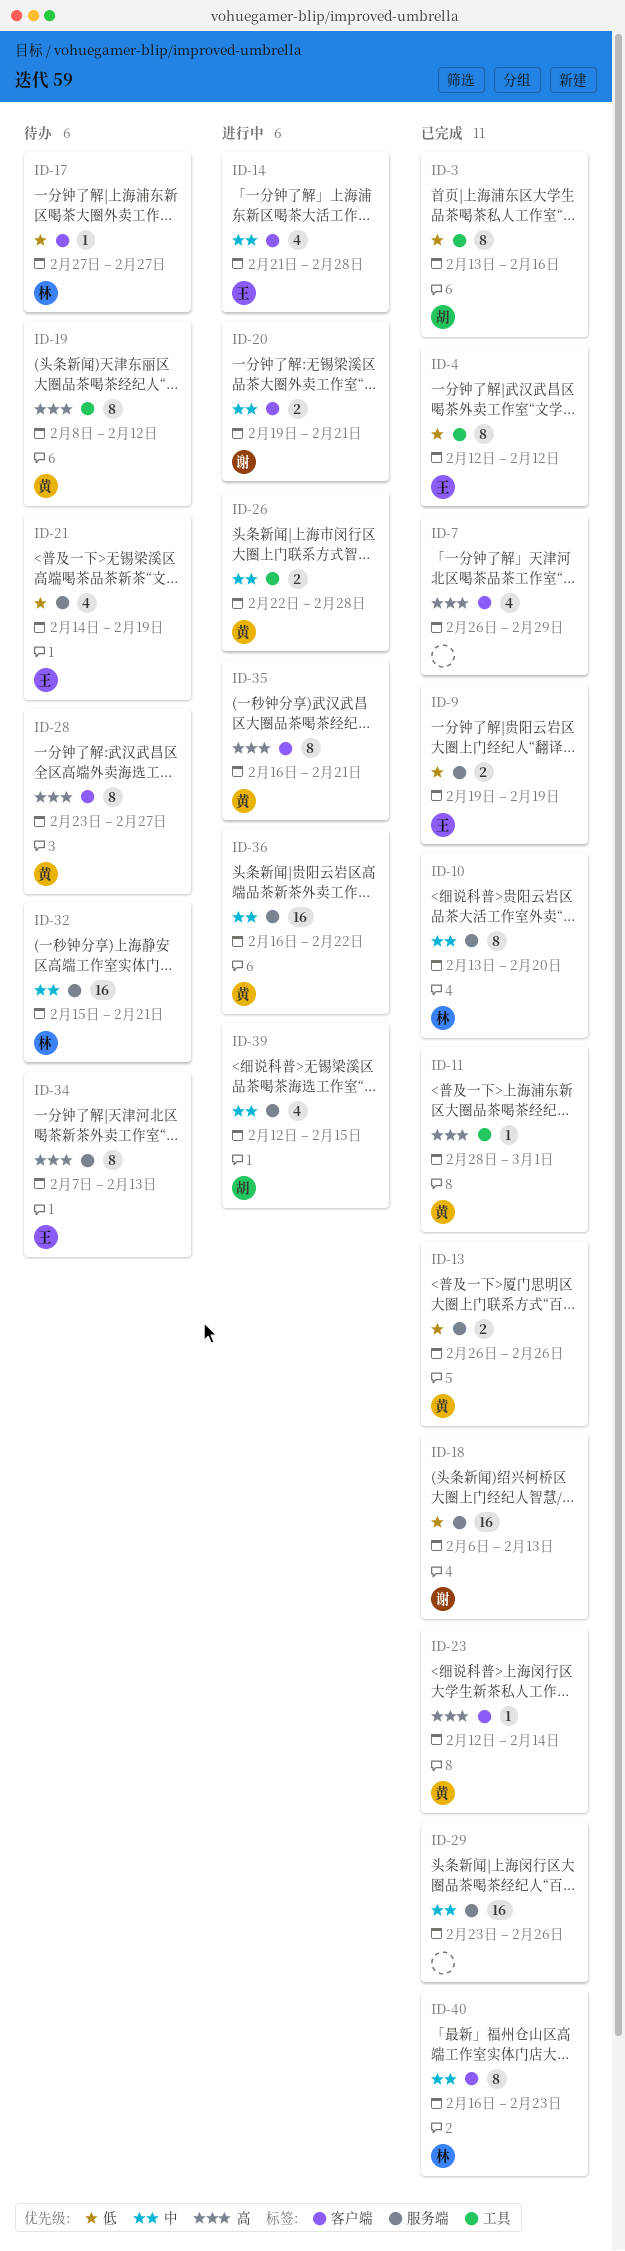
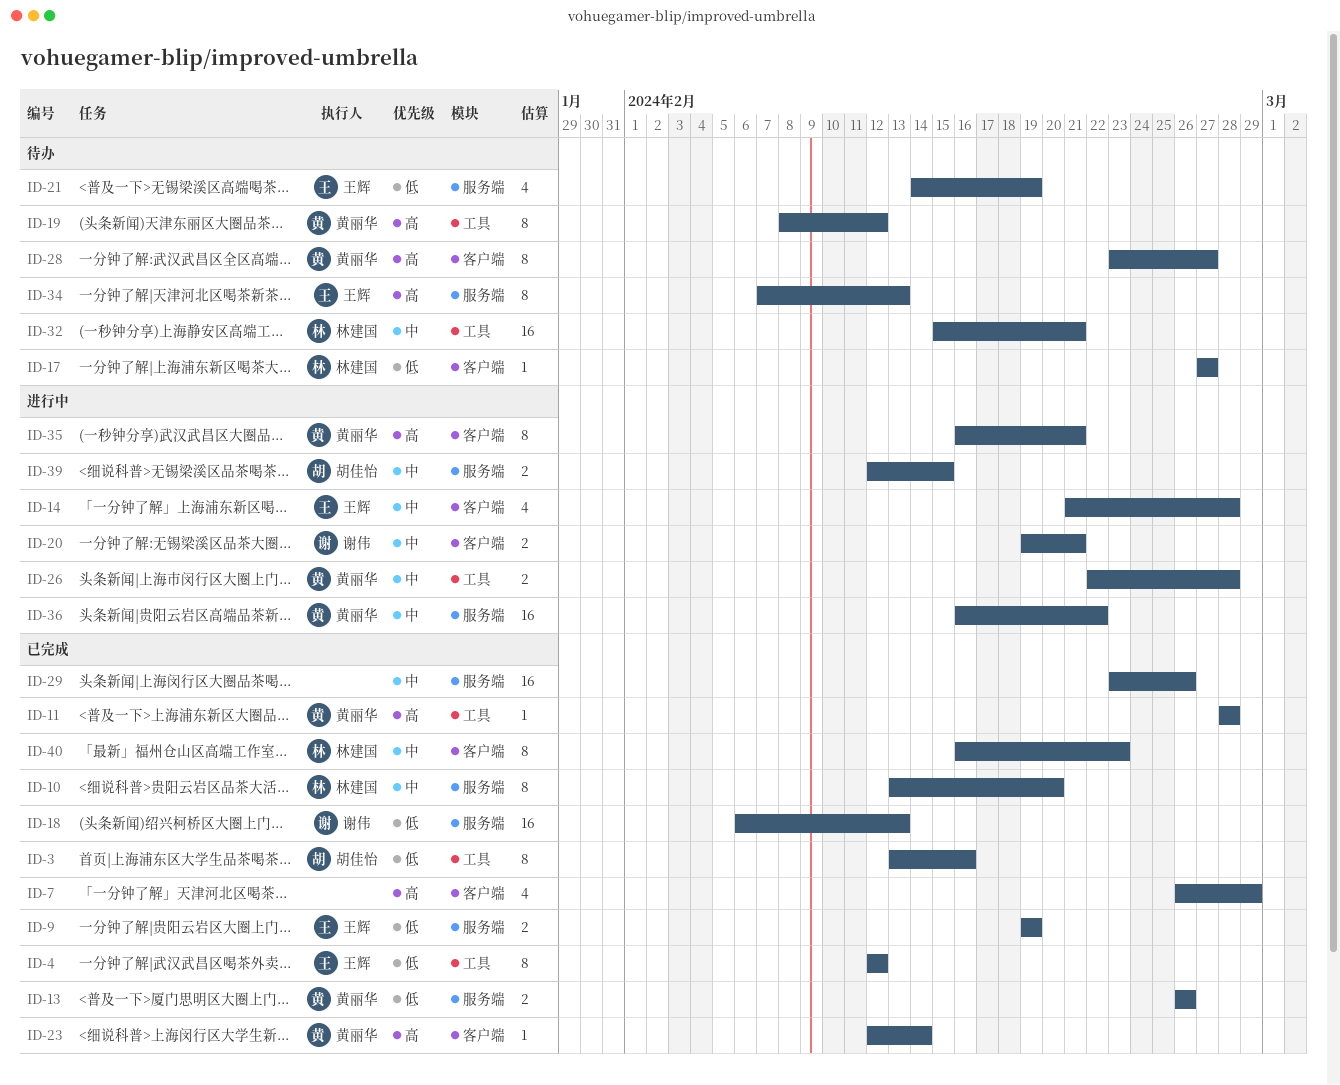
ID-11, due: Mar 1 -> Feb 28
ID-32, label: 服务端 -> 工具
ID-39, estimate: 4 -> 2

